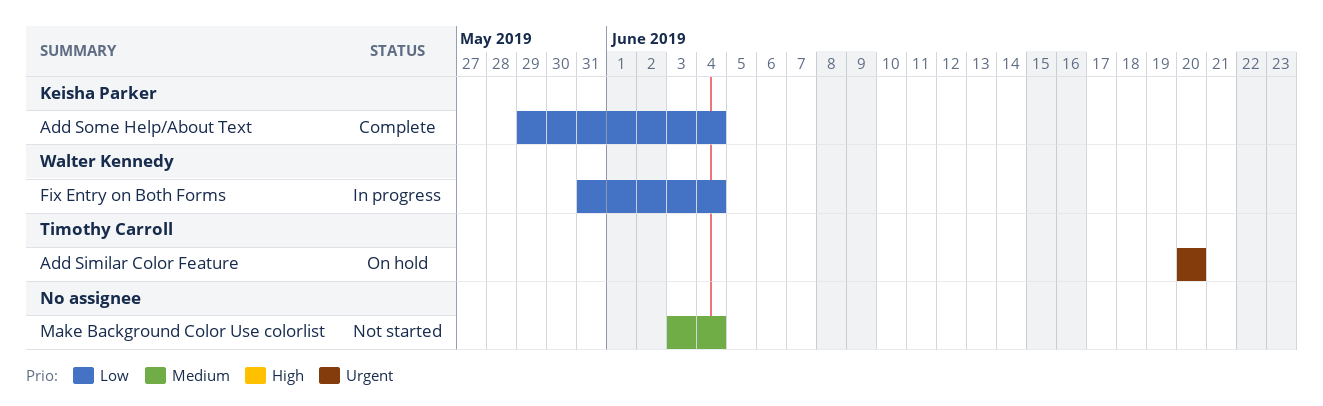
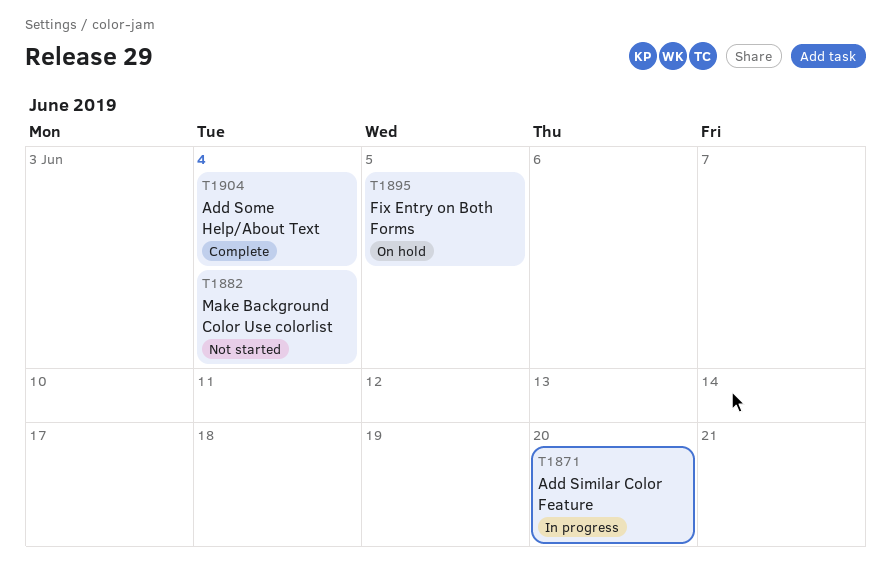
Add Similar Color Feature, status: On hold -> In progress
Fix Entry on Both Forms, status: In progress -> On hold
Fix Entry on Both Forms, due: Jun 4 -> Jun 5

